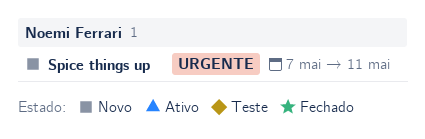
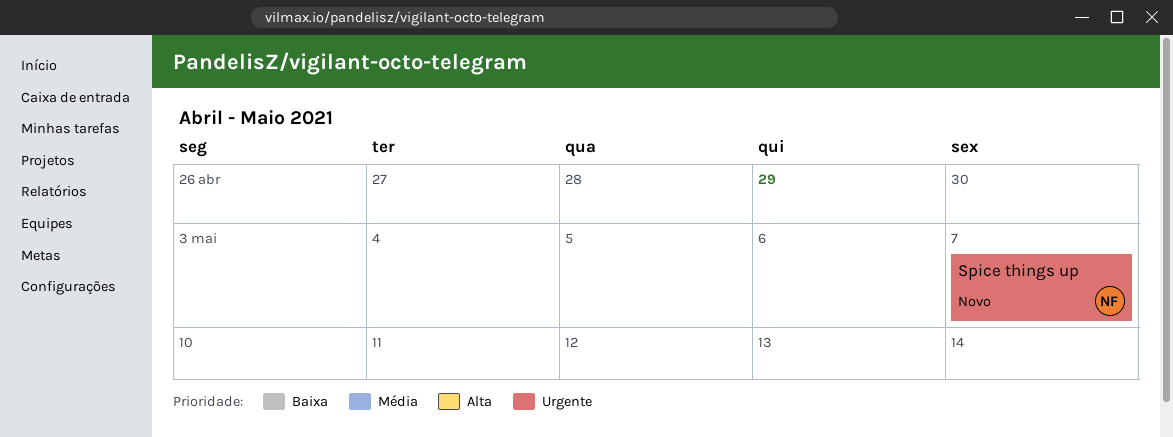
Spice things up, due: May 11 -> May 7

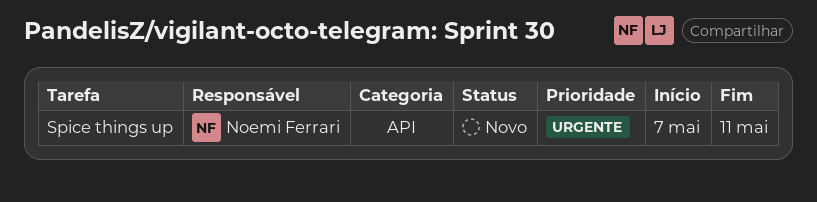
Spice things up, due: May 7 -> May 11

